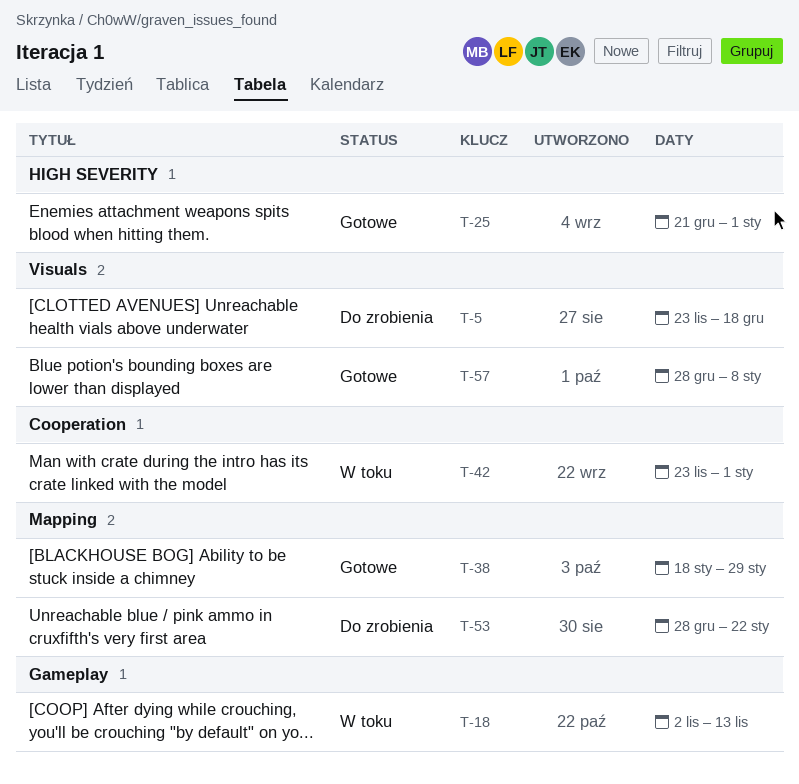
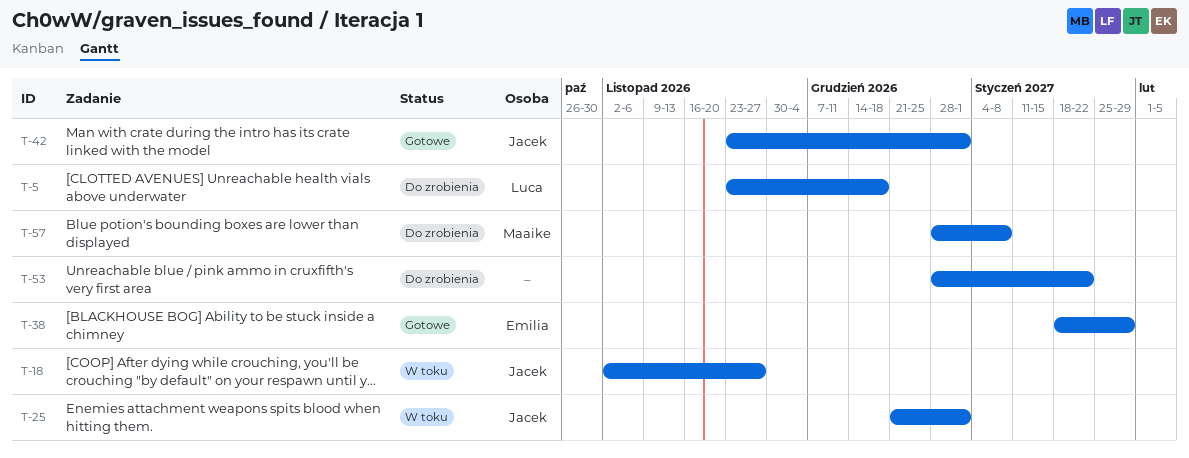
T-18, due: Nov 13 -> Nov 27
T-25, status: Gotowe -> W toku
T-42, status: W toku -> Gotowe
T-57, status: Gotowe -> Do zrobienia

